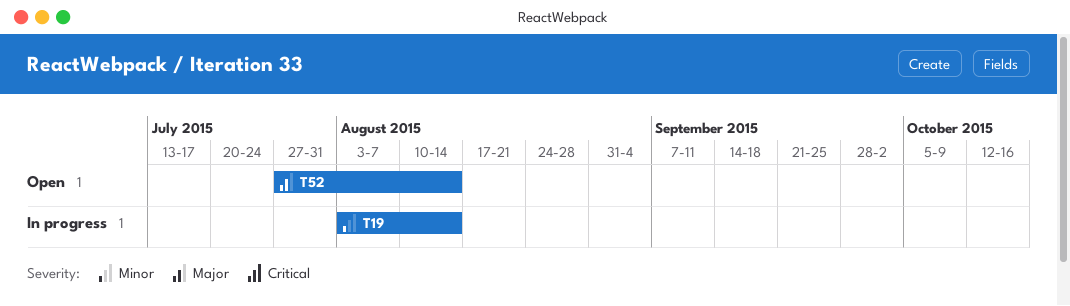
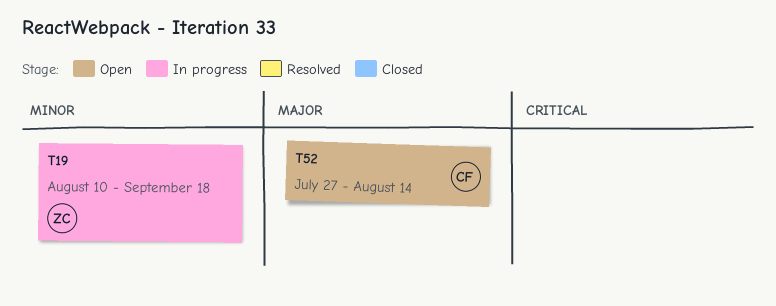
T19, start: Aug 3 -> Aug 10
T19, due: Aug 14 -> Sep 18

